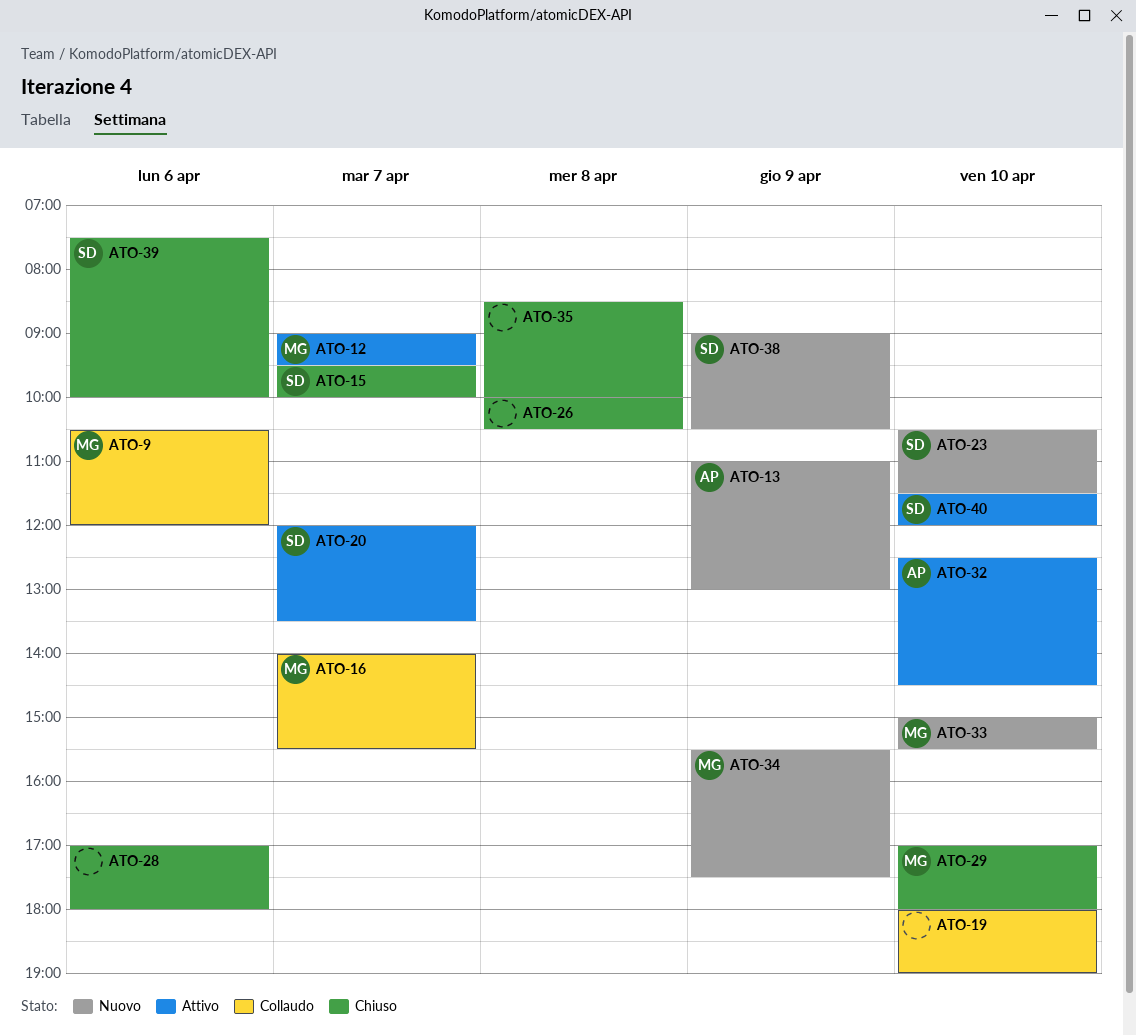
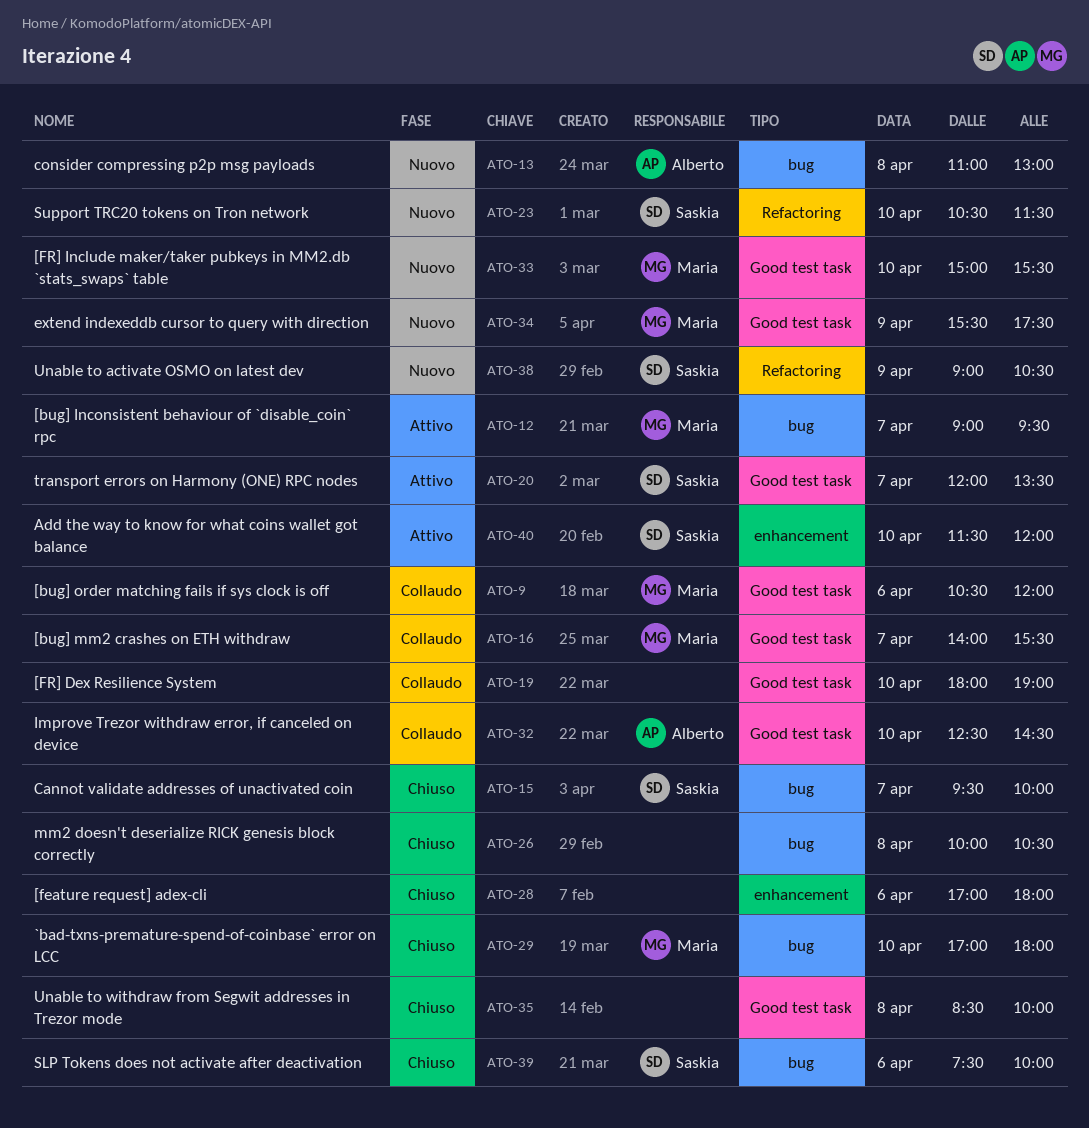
ATO-13, day: Apr 9 -> Apr 8
ATO-32, status: Attivo -> Collaudo

